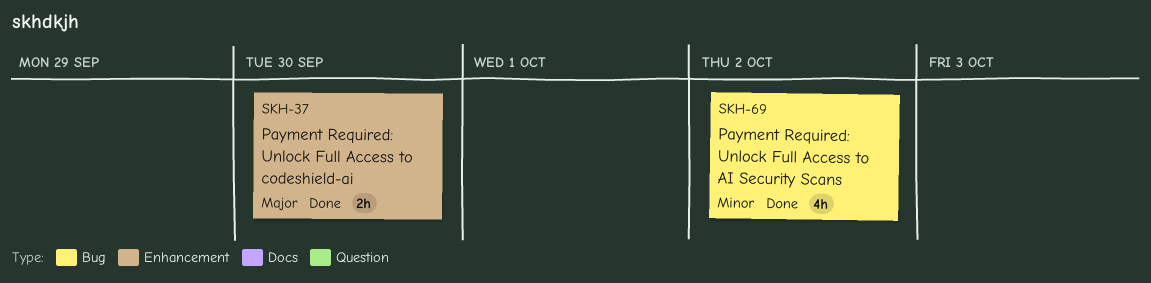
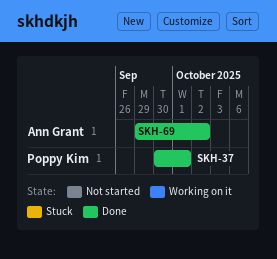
SKH-37, due: Sep 30 -> Oct 1

